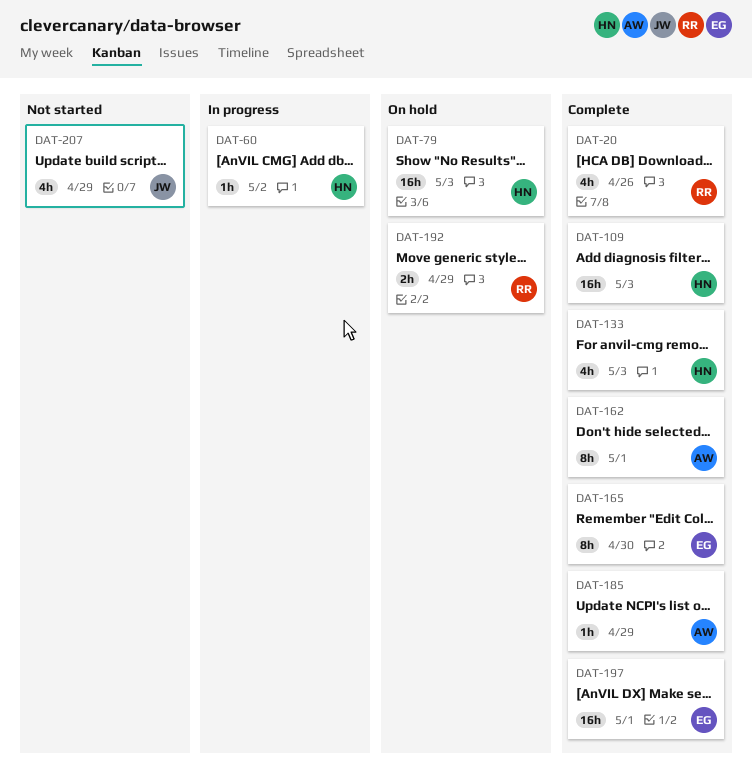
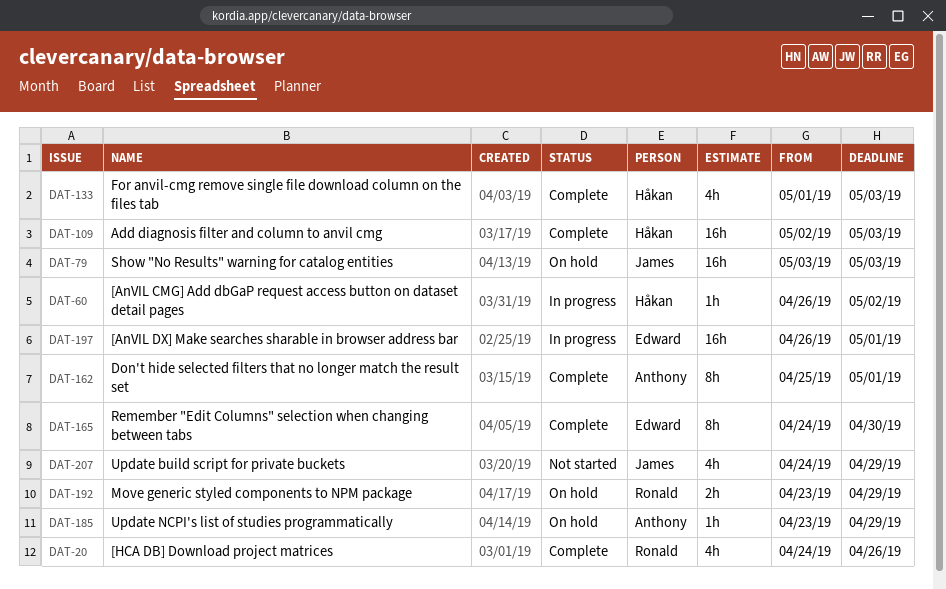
DAT-79, owner: Håkan -> James
DAT-185, status: Complete -> On hold
DAT-197, status: Complete -> In progress

